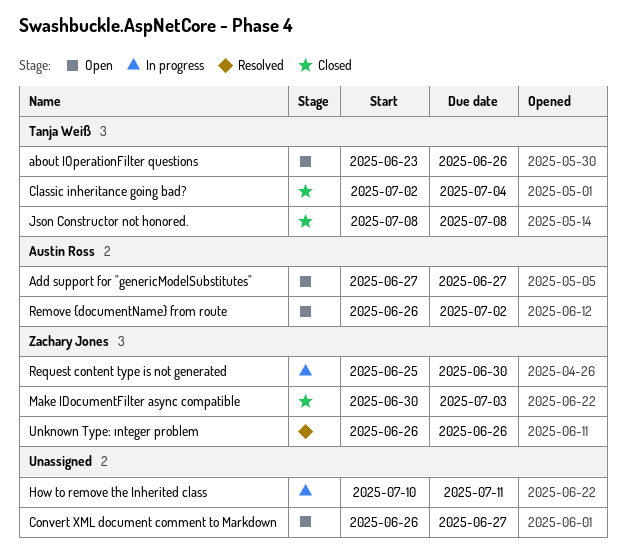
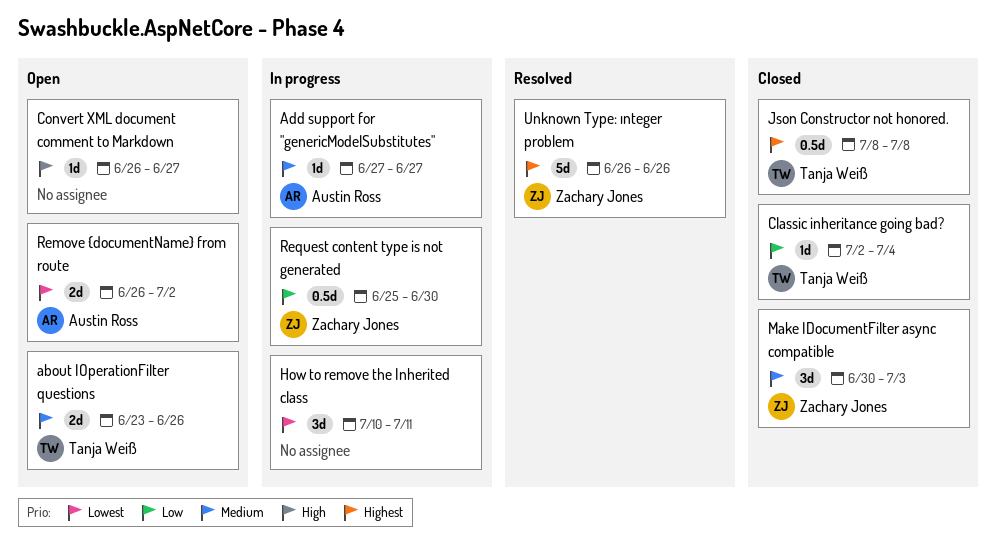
Add support for "genericModelSubstitutes", status: Open -> In progress

